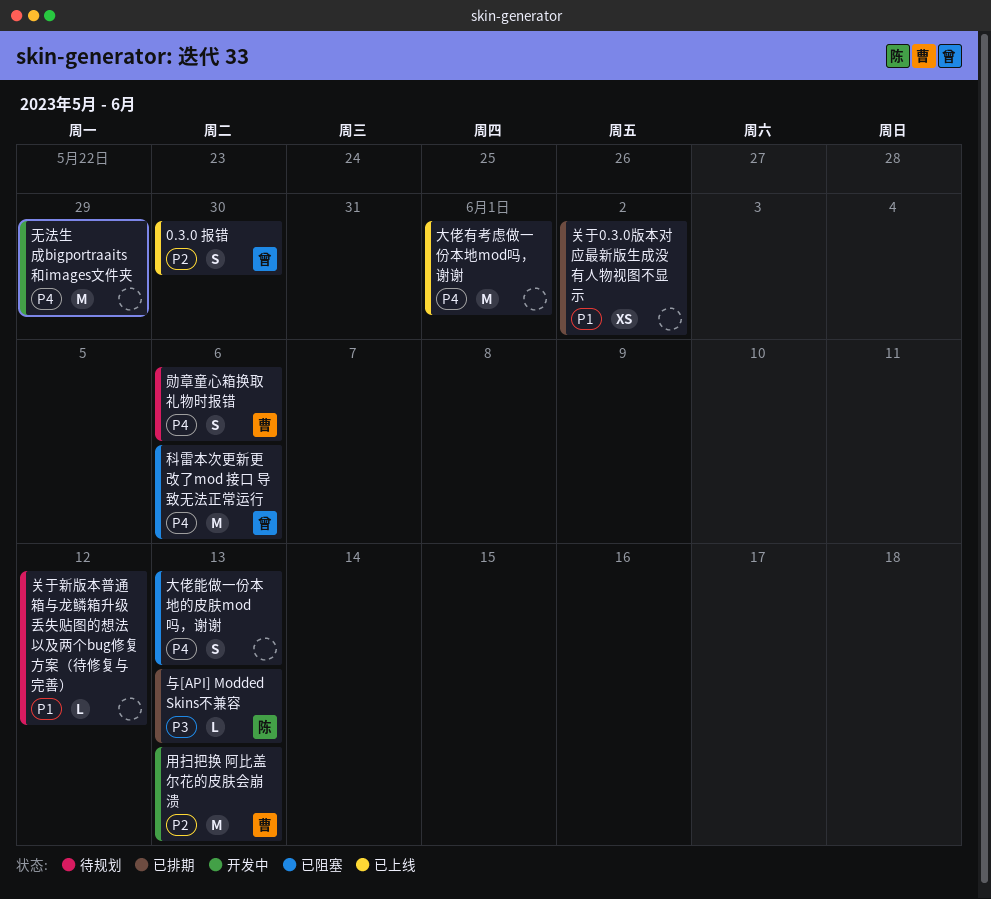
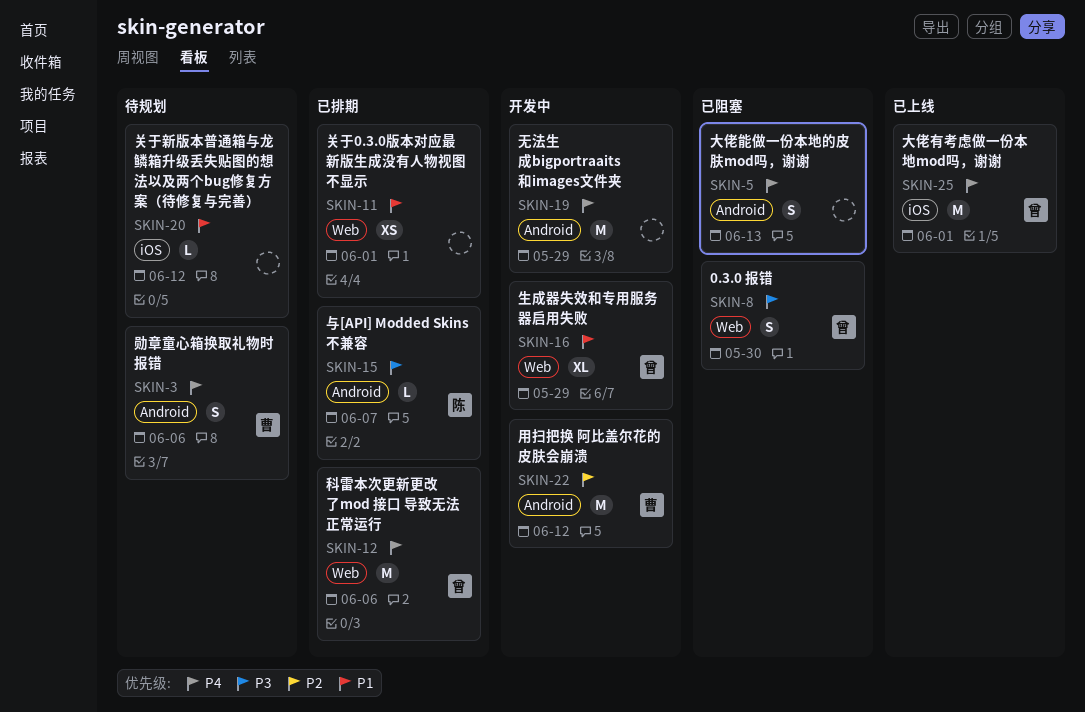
0.3.0 报错, status: 已上线 -> 已阻塞
0.3.0 报错, priority: P2 -> P3
与[API] Modded Skins不兼容, due: Jun 13 -> Jun 7
关于0.3.0版本对应最新版生成没有人物视图不显示, due: Jun 2 -> Jun 1
大佬有考虑做一份本地mod吗，谢谢, owner: none -> 曾
生成器失效和专用服务器启用失败: none -> present
用扫把换 阿比盖尔花的皮肤会崩溃, due: Jun 13 -> Jun 12
科雷本次更新更改了mod 接口 导致无法正常运行, status: 已阻塞 -> 已排期

